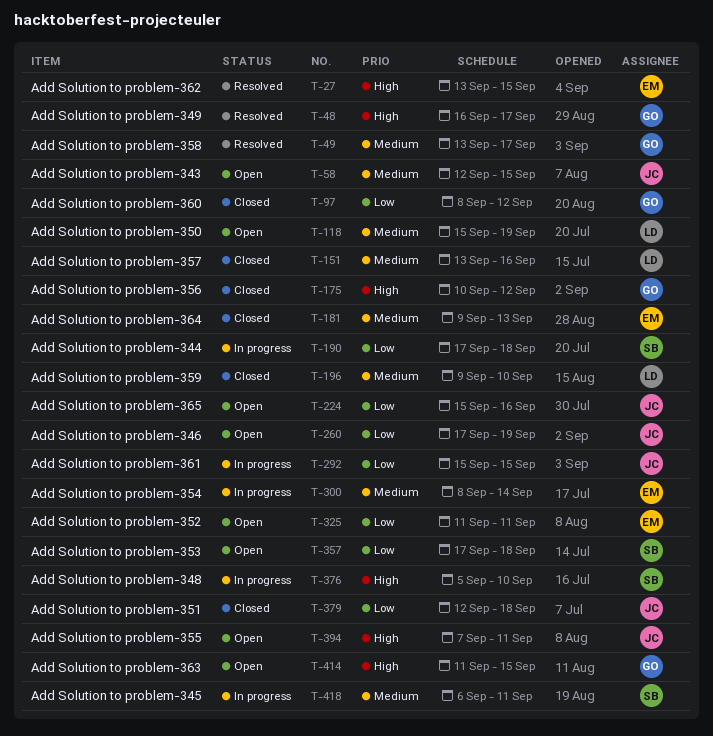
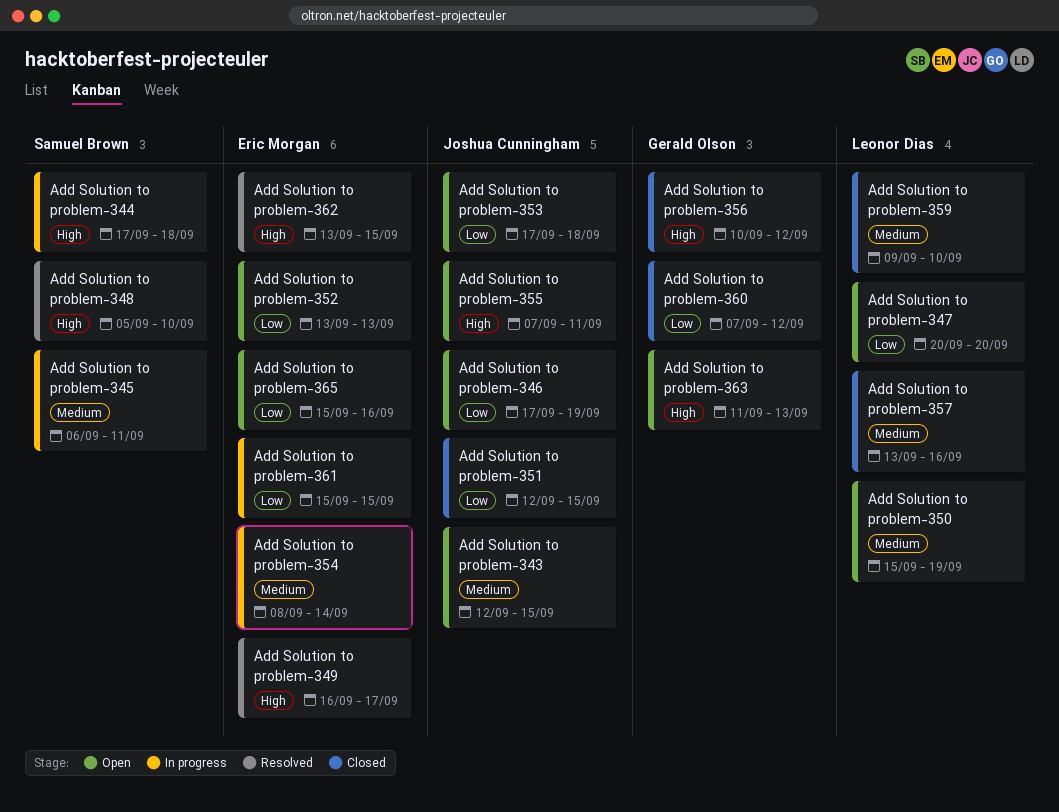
Add Solution to problem-344, priority: Low -> High
Add Solution to problem-347: none -> present
Add Solution to problem-348, status: In progress -> Resolved
Add Solution to problem-349, owner: Gerald Olson -> Eric Morgan
Add Solution to problem-351, due: Sep 18 -> Sep 15
Add Solution to problem-352, start: Sep 11 -> Sep 13
Add Solution to problem-352, due: Sep 11 -> Sep 13
Add Solution to problem-353, owner: Samuel Brown -> Joshua Cunningham
Add Solution to problem-358: present -> none
Add Solution to problem-360, start: Sep 8 -> Sep 7
Add Solution to problem-361, owner: Joshua Cunningham -> Eric Morgan
Add Solution to problem-363, due: Sep 15 -> Sep 13
Add Solution to problem-364: present -> none
Add Solution to problem-365, owner: Joshua Cunningham -> Eric Morgan

